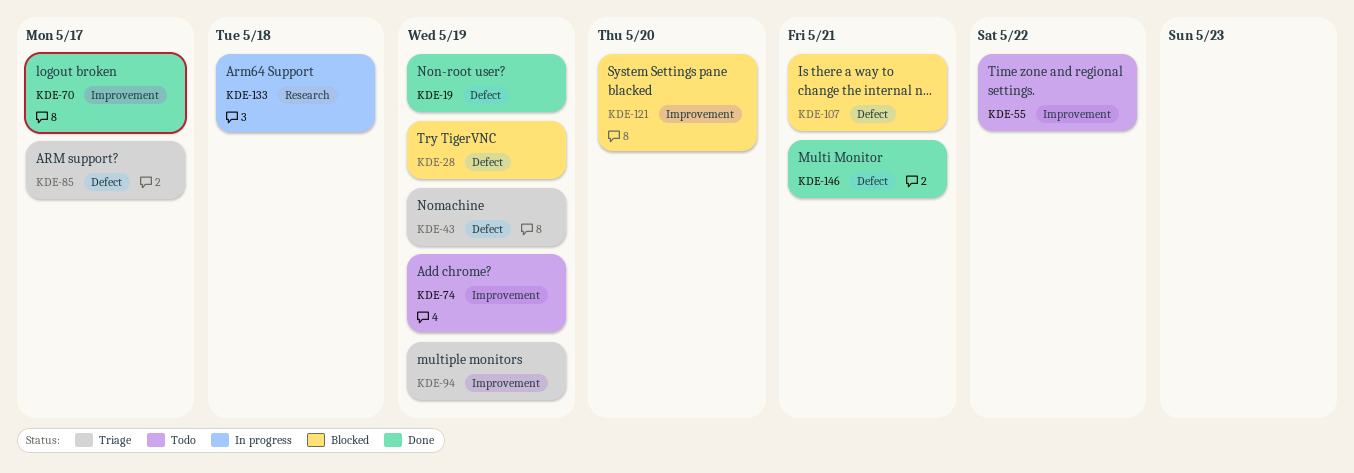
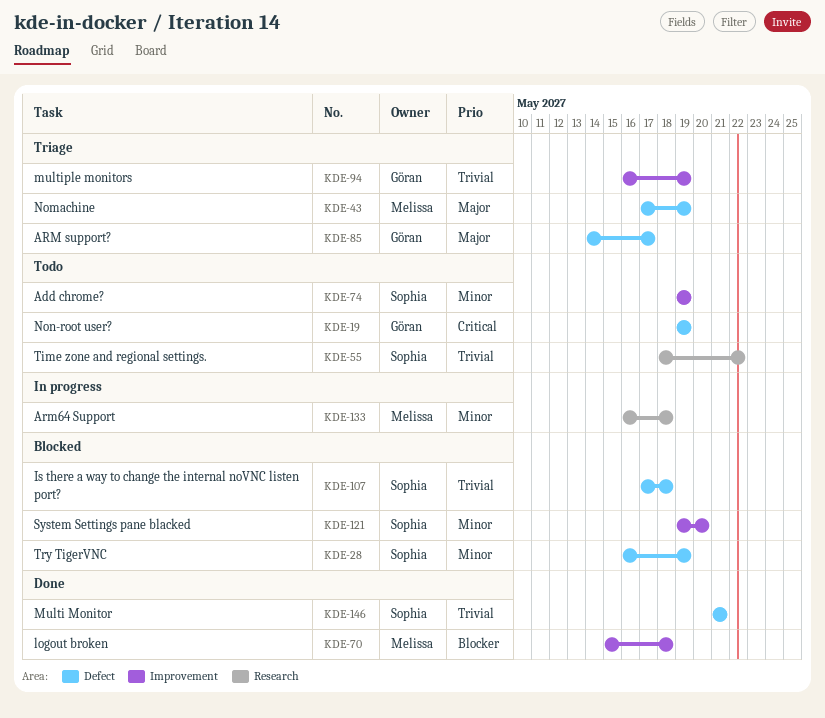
KDE-19, status: Done -> Todo
KDE-55, label: Improvement -> Research
KDE-70, due: May 17 -> May 18
KDE-107, due: May 21 -> May 18

